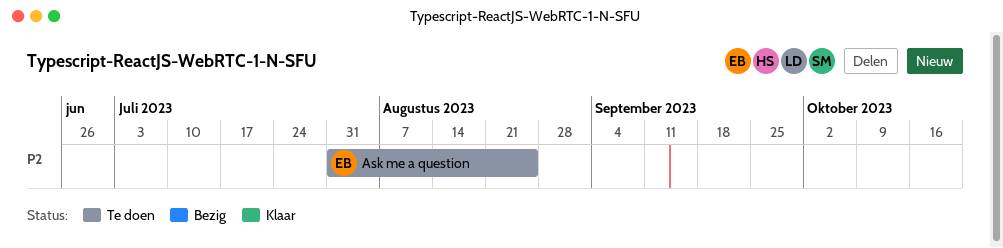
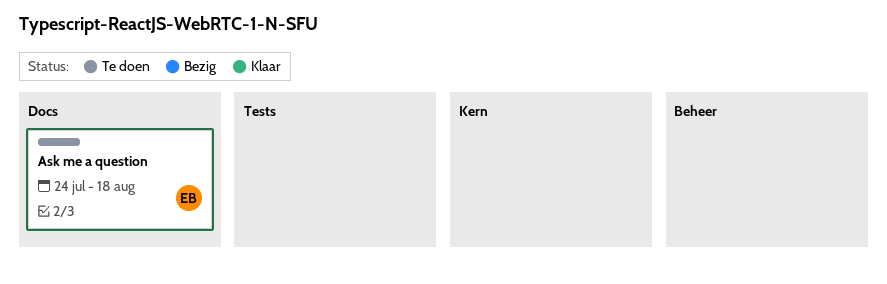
Ask me a question, start: Jul 31 -> Jul 24
Ask me a question, due: Aug 25 -> Aug 18

